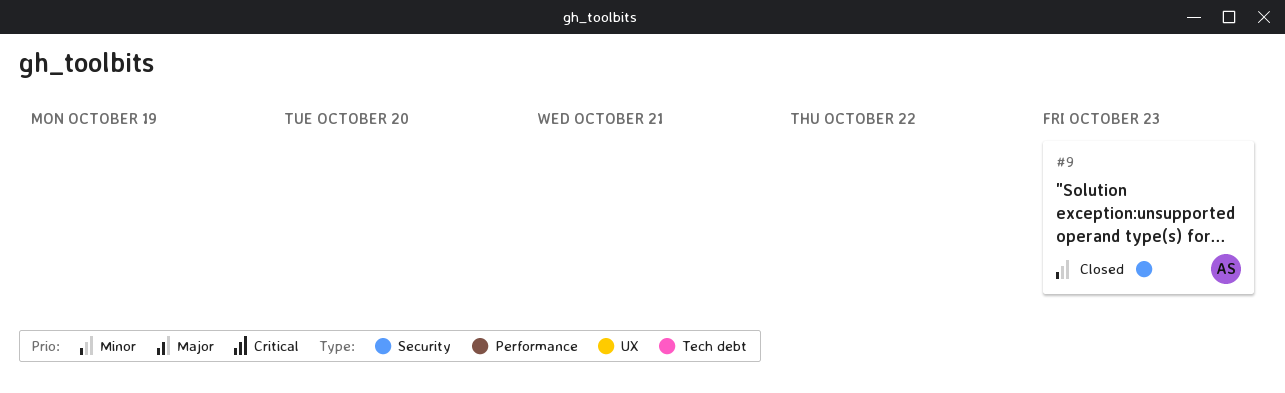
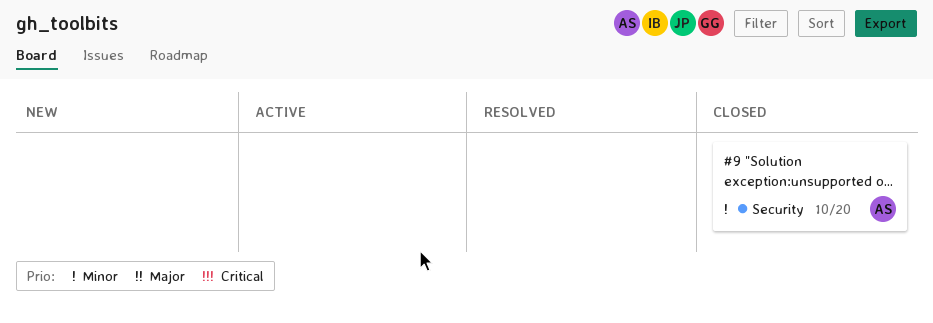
#9, due: Oct 23 -> Oct 20

